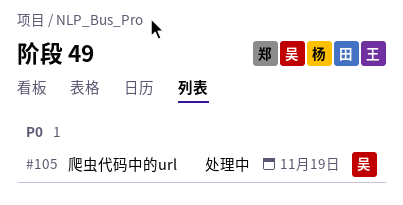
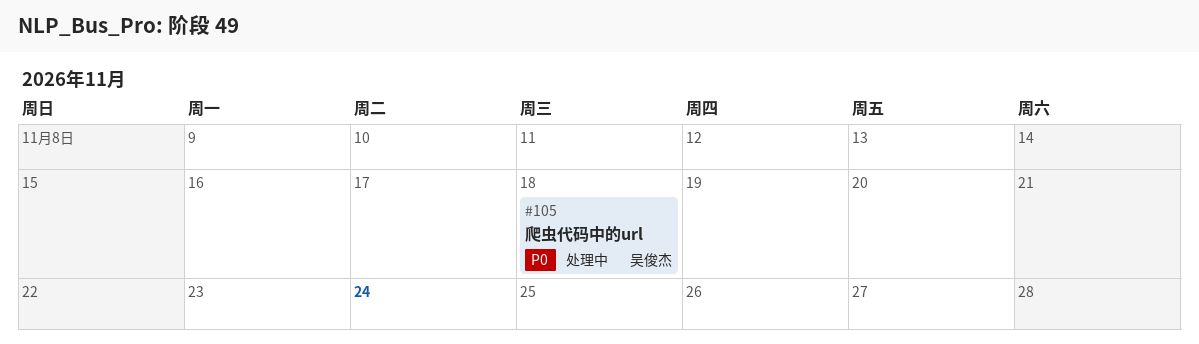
#105, due: Nov 19 -> Nov 18

